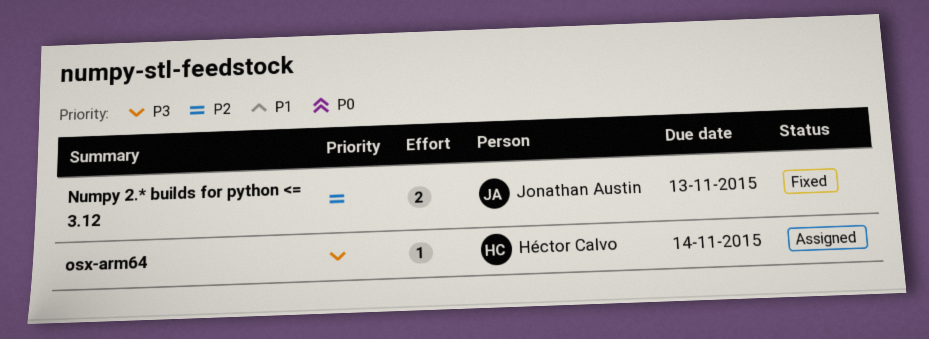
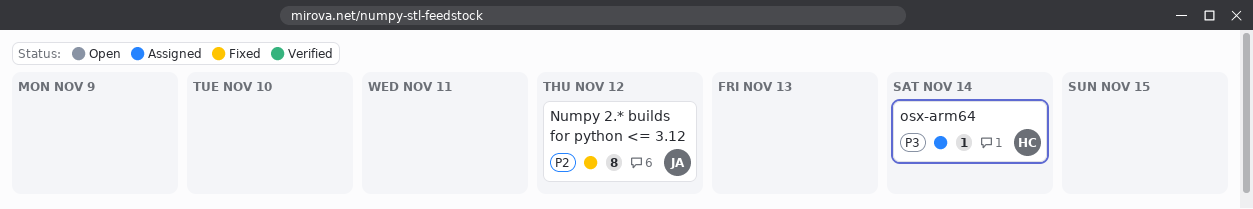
Numpy 2.* builds for python <= 3.12, estimate: 2 -> 8
Numpy 2.* builds for python <= 3.12, due: Nov 13 -> Nov 12

